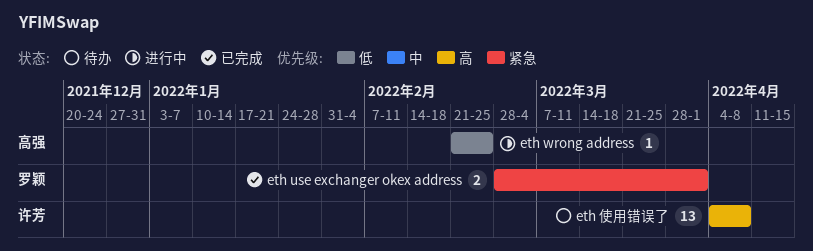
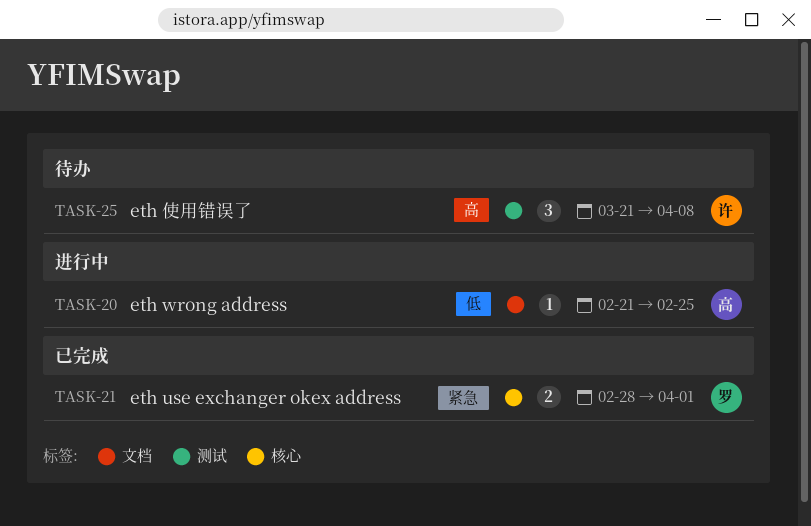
eth 使用错误了, estimate: 13 -> 3
eth 使用错误了, start: Apr 4 -> Mar 21

